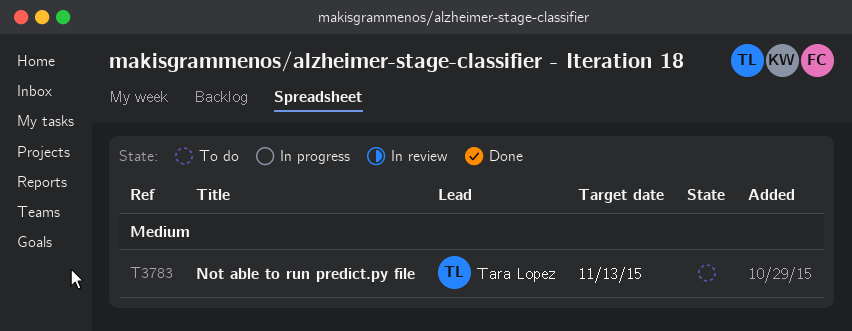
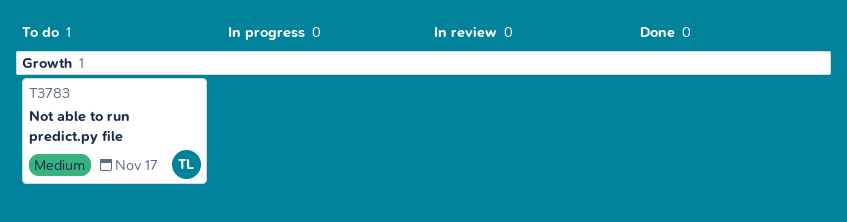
T3783, due: Nov 13 -> Nov 17

